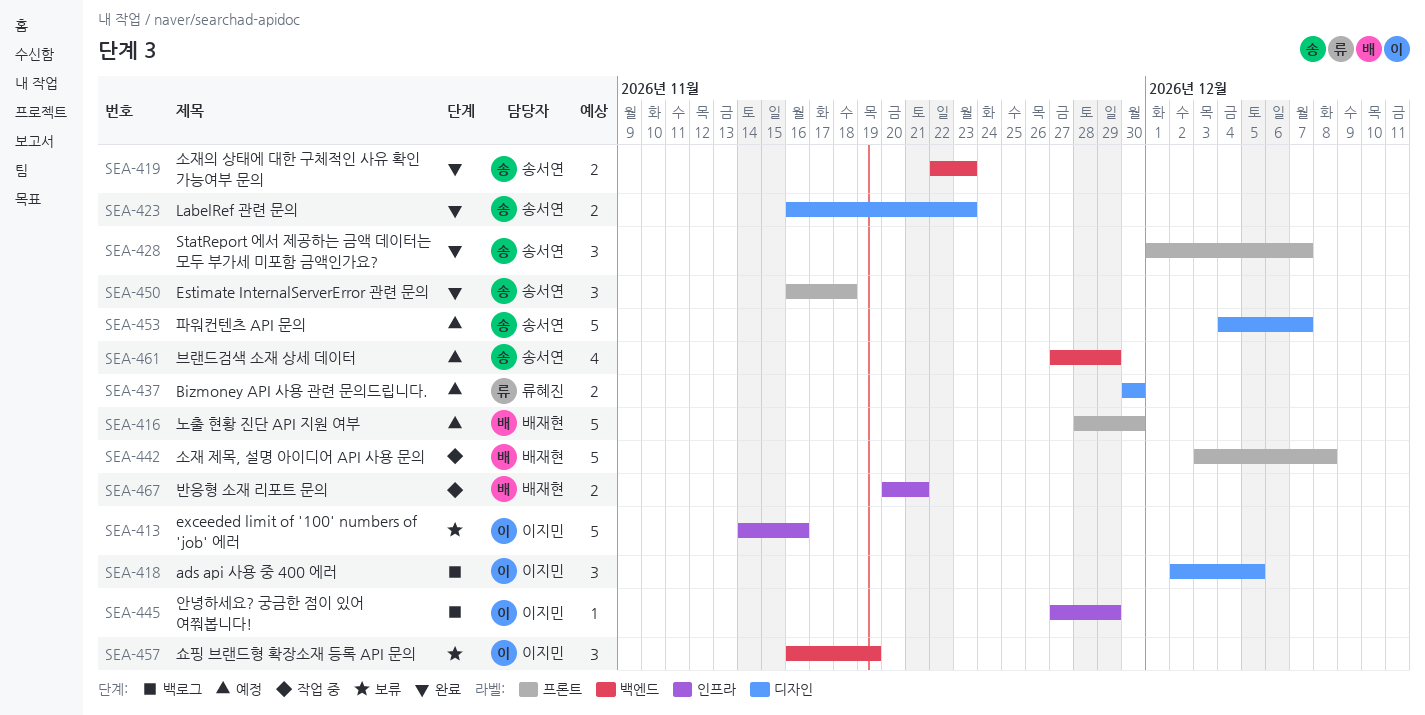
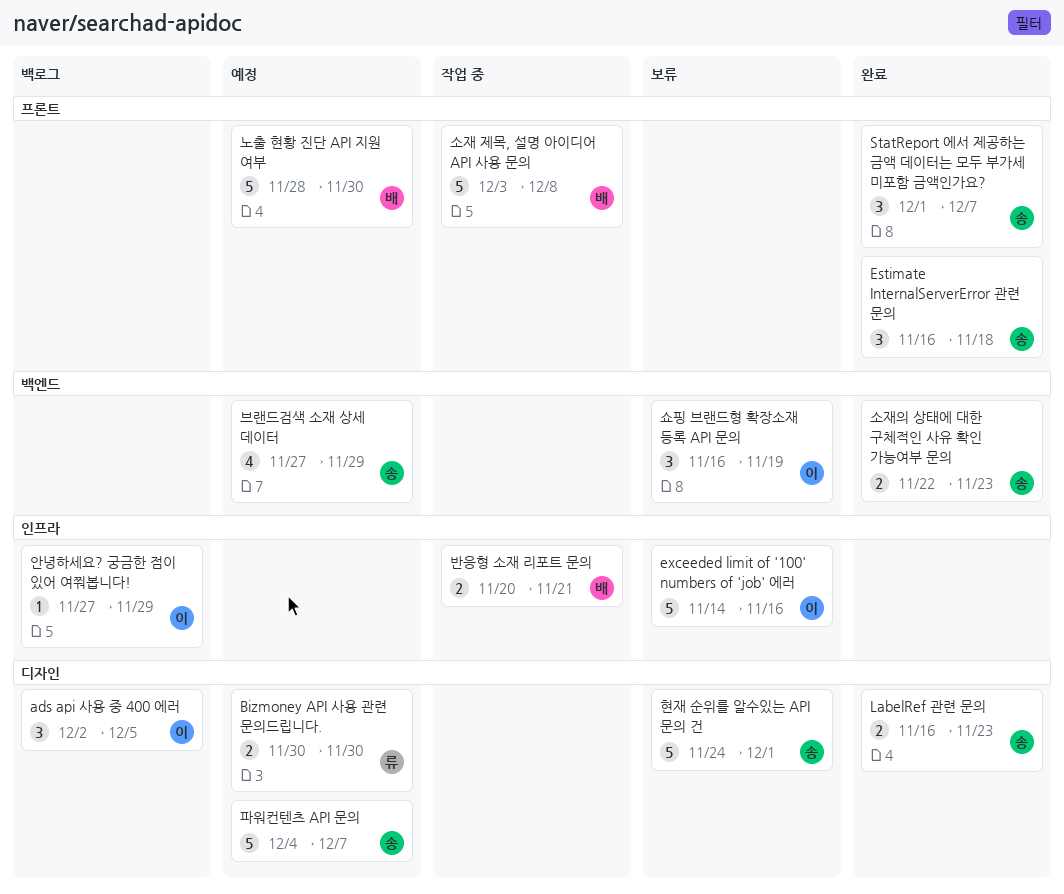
현재 순위를 알수있는 API 문의 건: none -> present

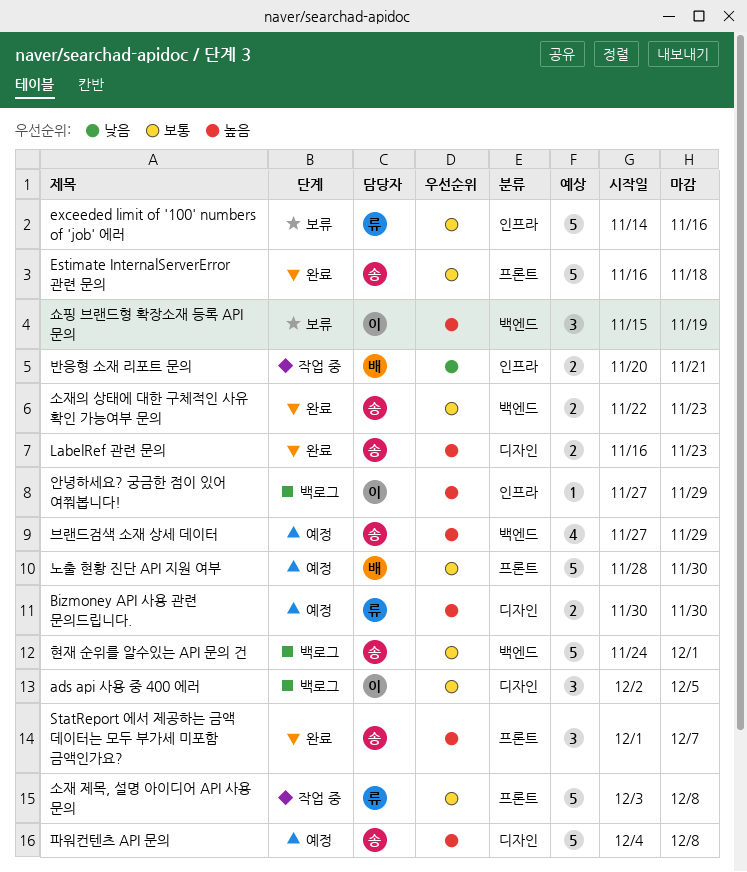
Estimate InternalServerError 관련 문의, estimate: 3 -> 5
exceeded limit of '100' numbers of 'job' 에러, owner: 이 -> 류
소재 제목, 설명 아이디어 API 사용 문의, owner: 배 -> 류
쇼핑 브랜드형 확장소재 등록 API 문의, start: Nov 16 -> Nov 15
파워컨텐츠 API 문의, due: Dec 7 -> Dec 8
현재 순위를 알수있는 API 문의 건, status: 보류 -> 백로그
현재 순위를 알수있는 API 문의 건, label: 디자인 -> 백엔드

